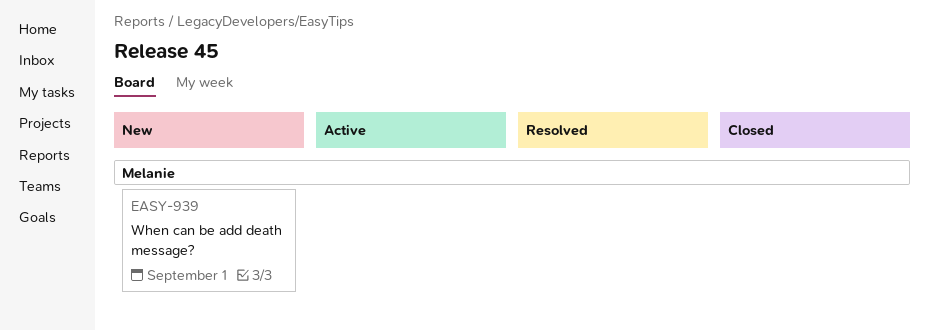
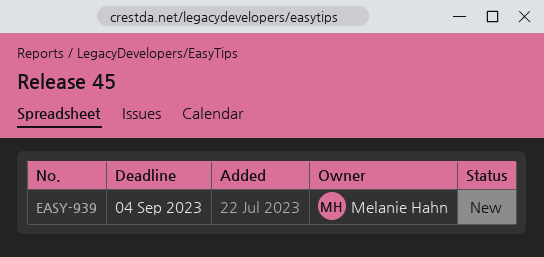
EASY-939, due: Sep 1 -> Sep 4

